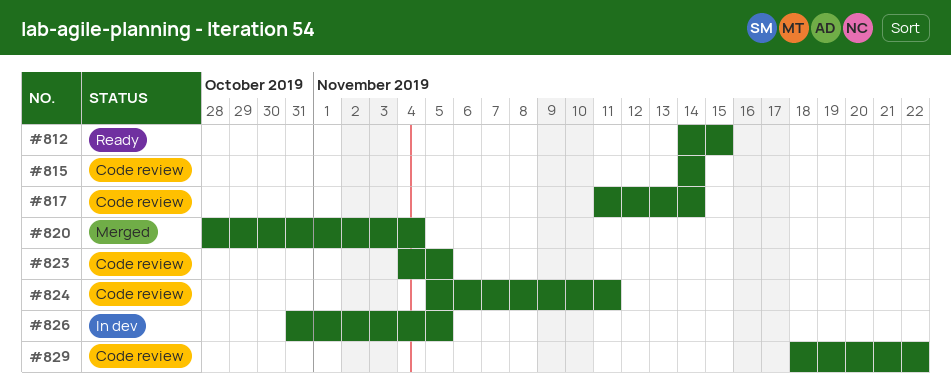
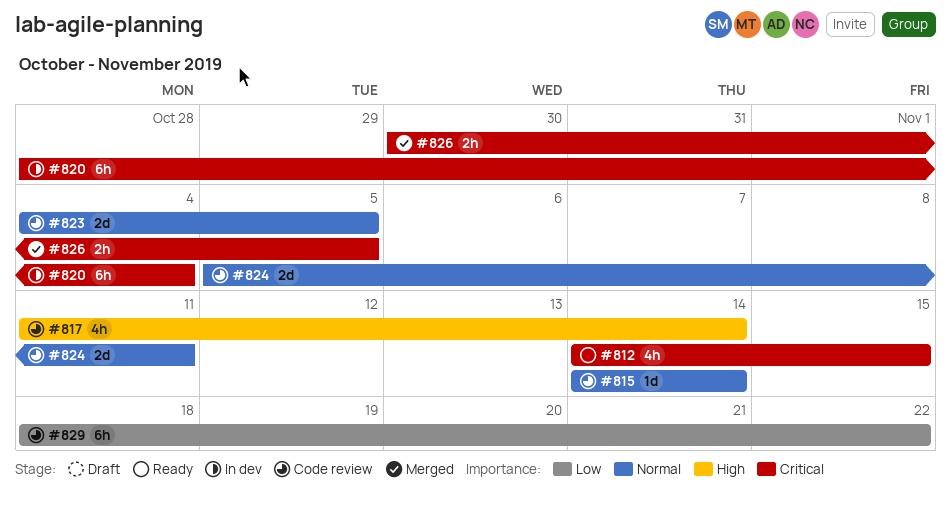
#820, status: Merged -> In dev
#826, status: In dev -> Merged
#826, start: Oct 31 -> Oct 30

